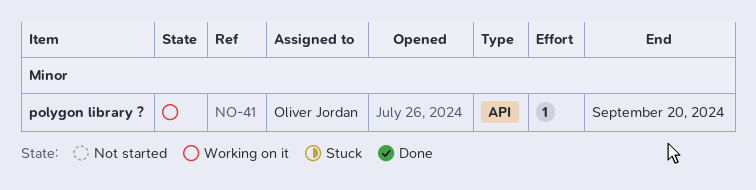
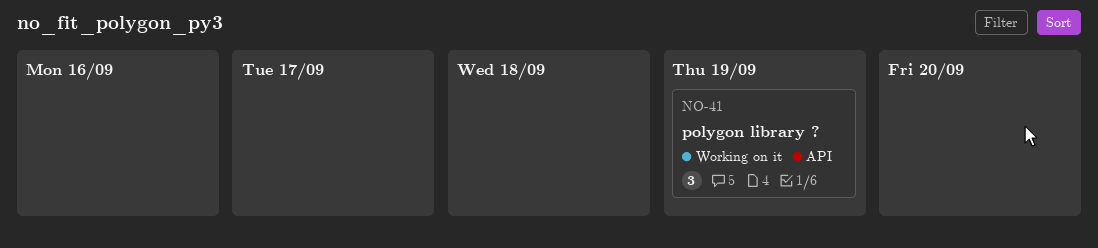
NO-41, estimate: 1 -> 3
NO-41, due: Sep 20 -> Sep 19

